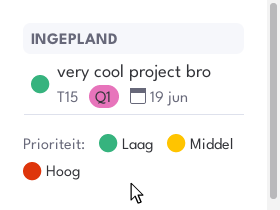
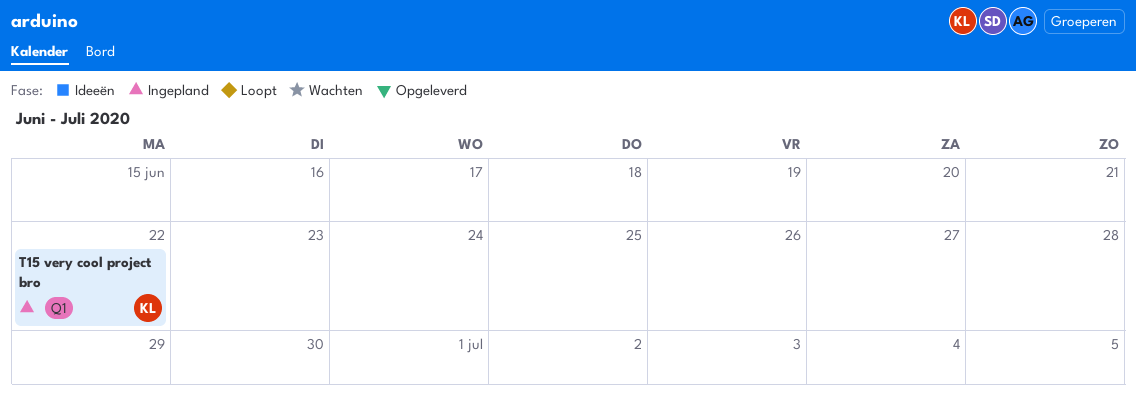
T15, due: Jun 19 -> Jun 22

